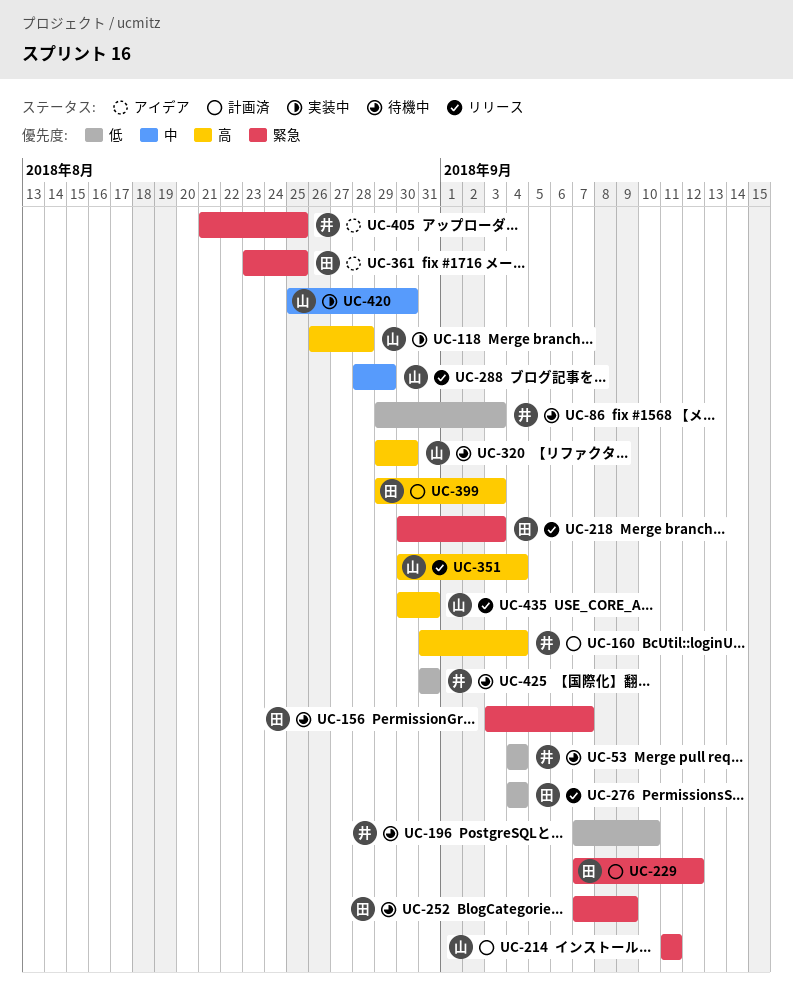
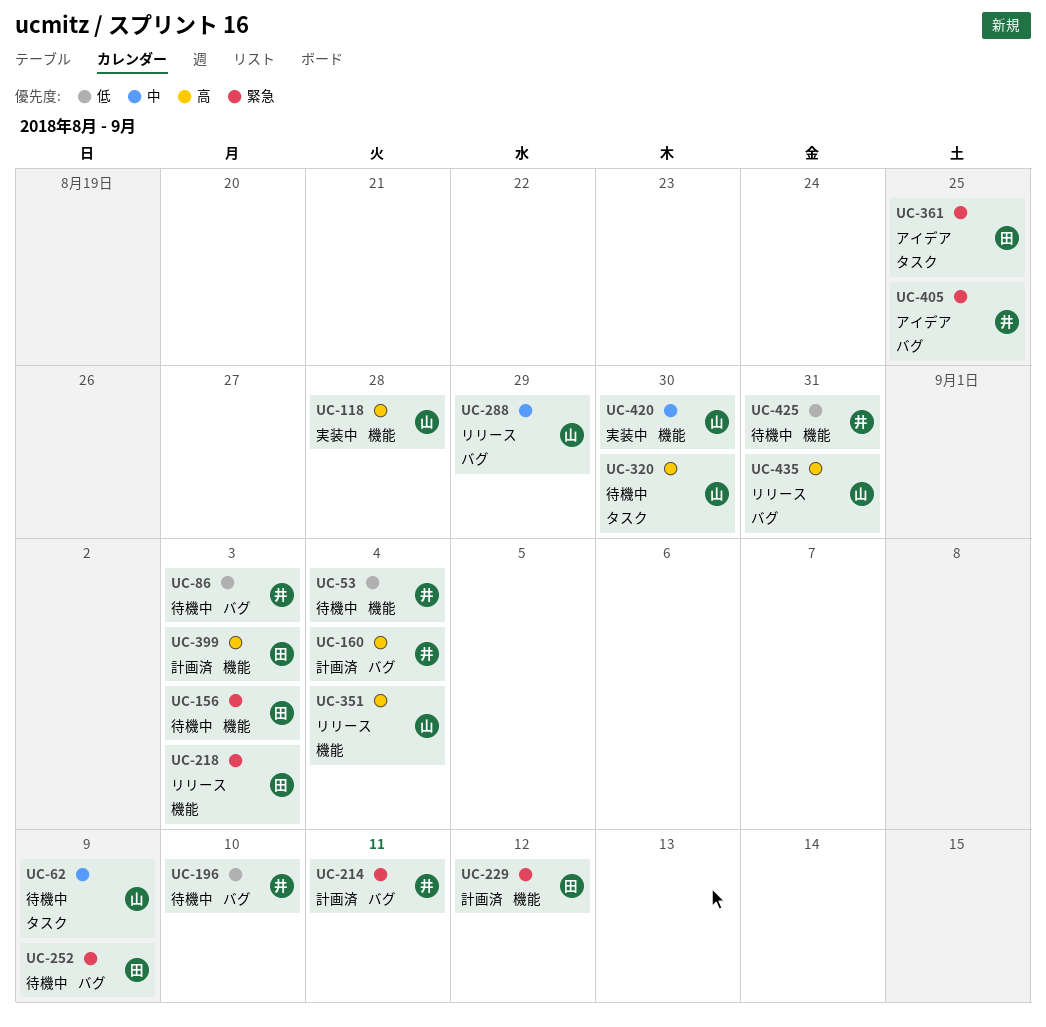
UC-62: none -> present
UC-156, due: Sep 7 -> Sep 3
UC-214, owner: 山 -> 井
UC-276: present -> none

